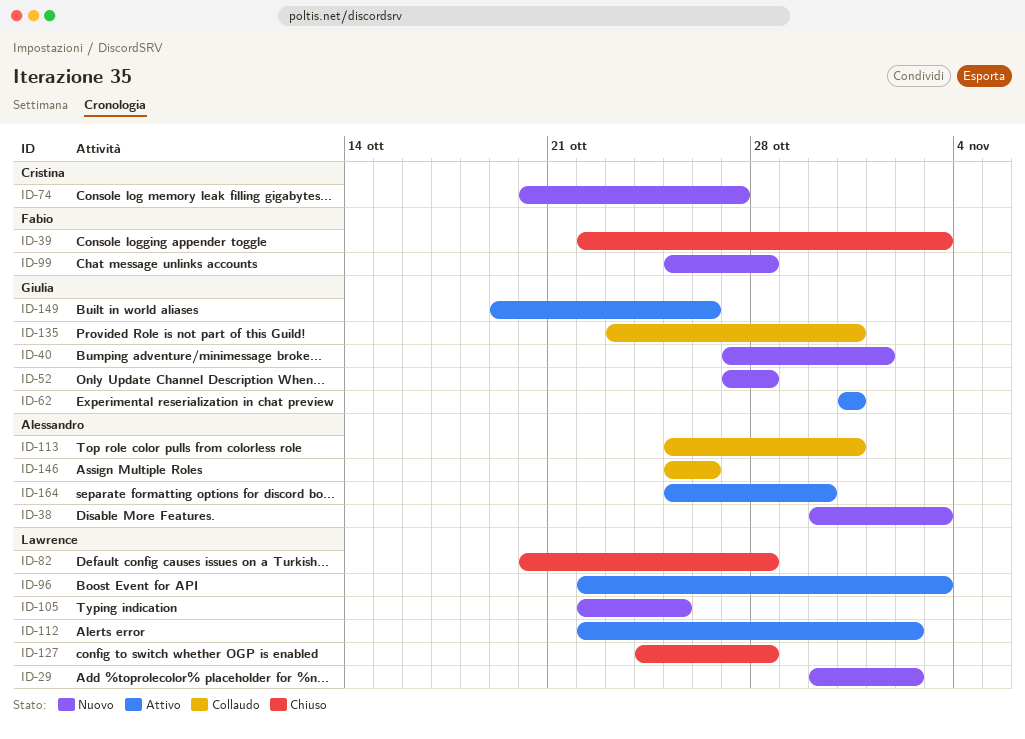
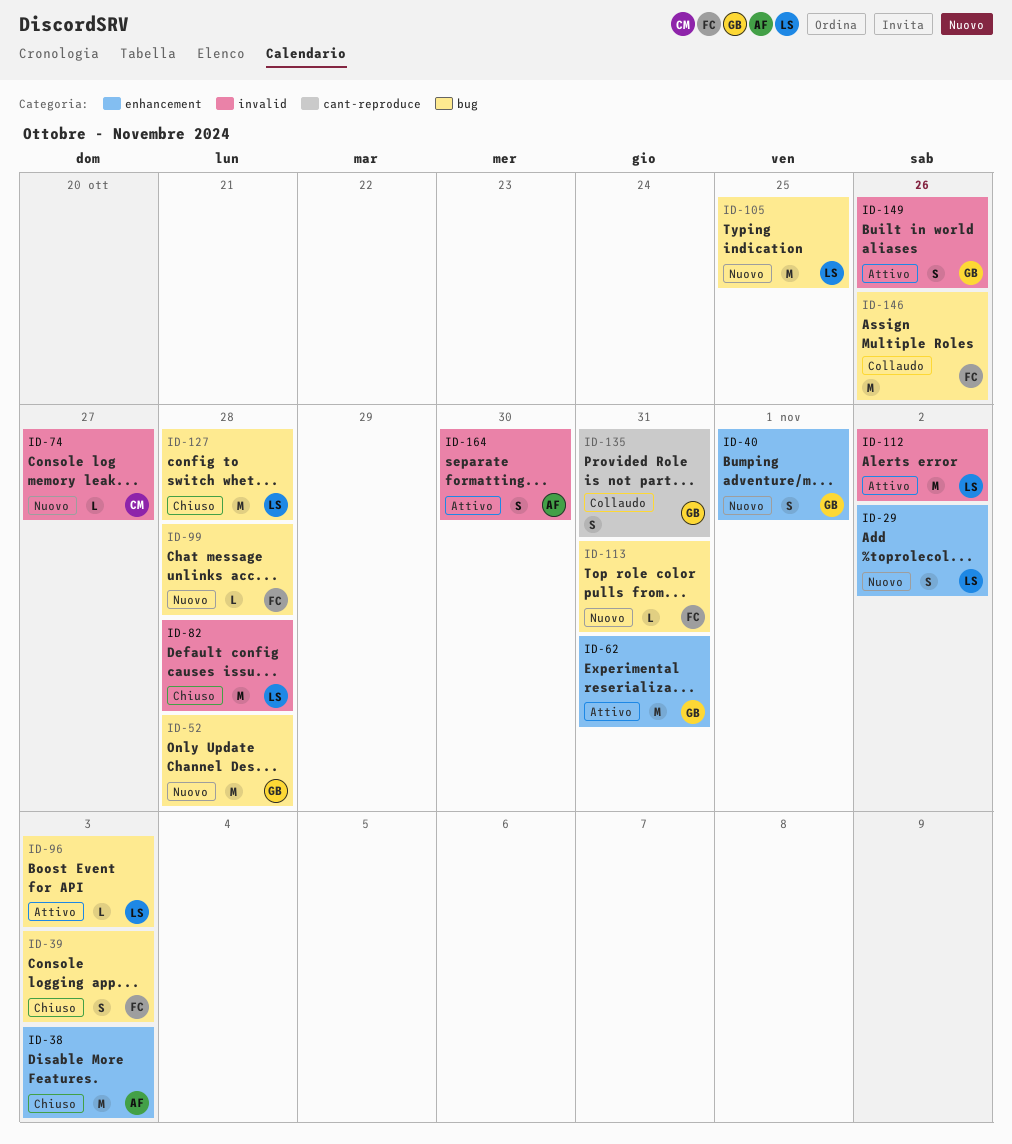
ID-38, status: Nuovo -> Chiuso
ID-113, status: Collaudo -> Nuovo
ID-113, owner: Alessandro -> Fabio
ID-146, owner: Alessandro -> Fabio

